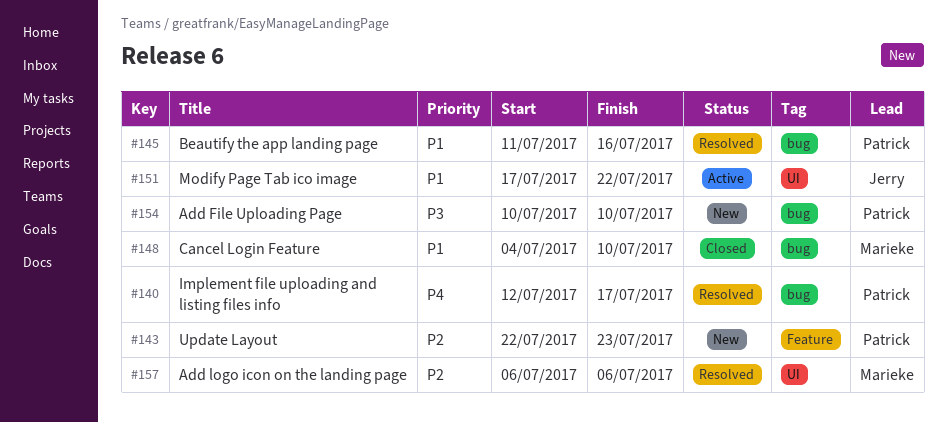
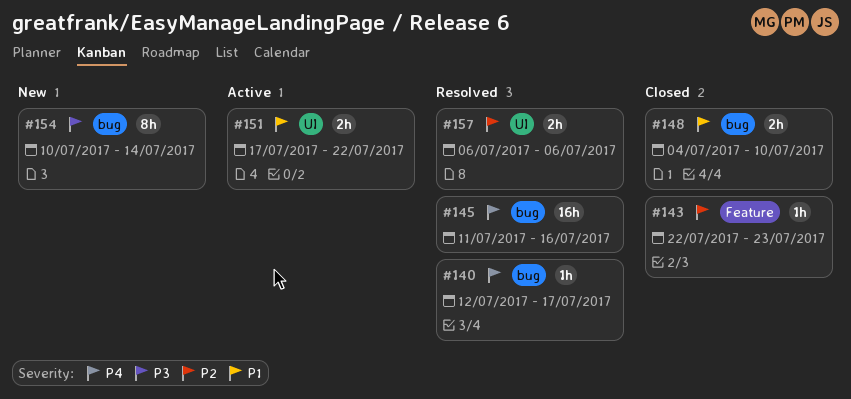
#143, status: New -> Closed
#145, priority: P1 -> P4
#154, due: Jul 10 -> Jul 14

